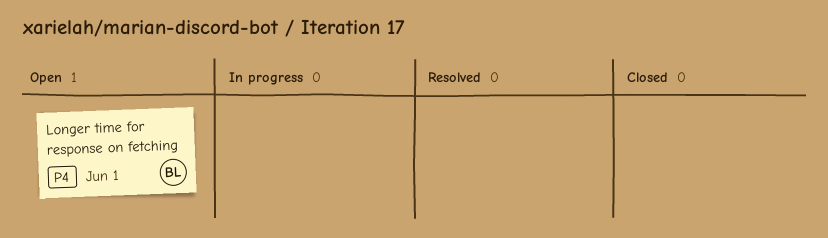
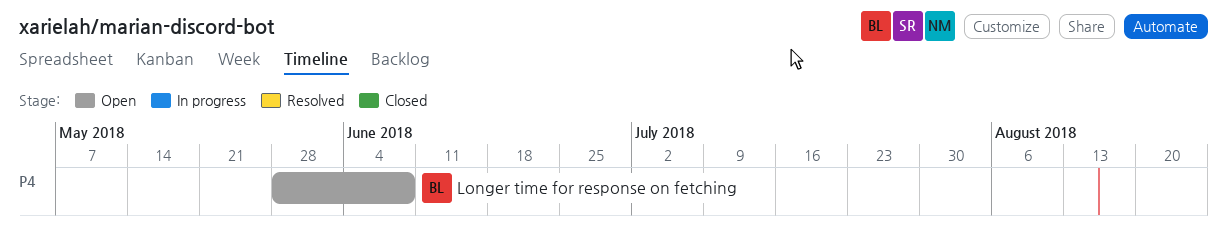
Longer time for response on fetching, due: Jun 1 -> Jun 8

